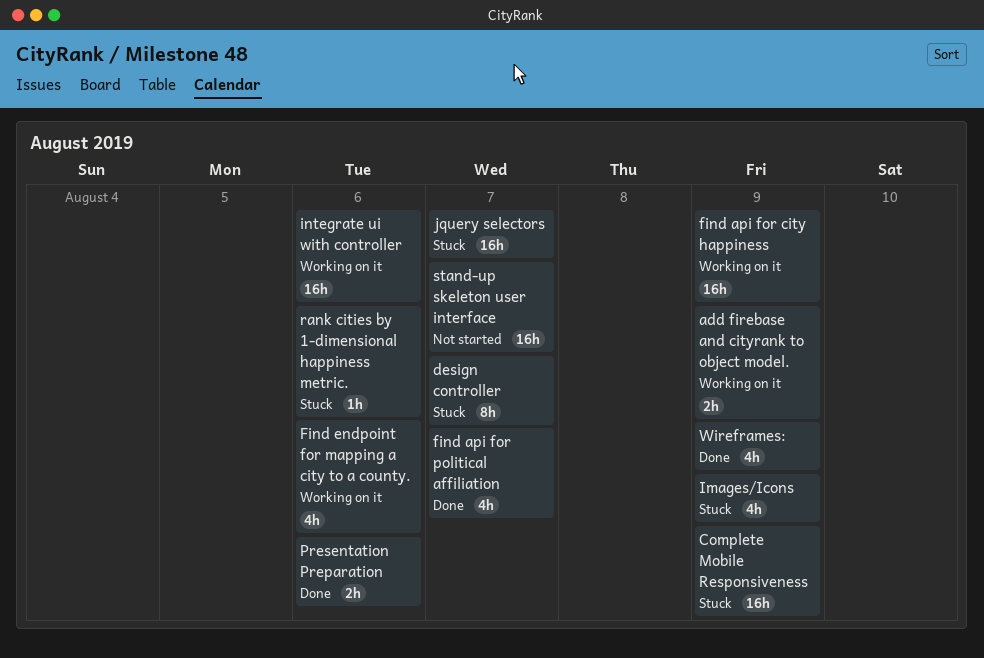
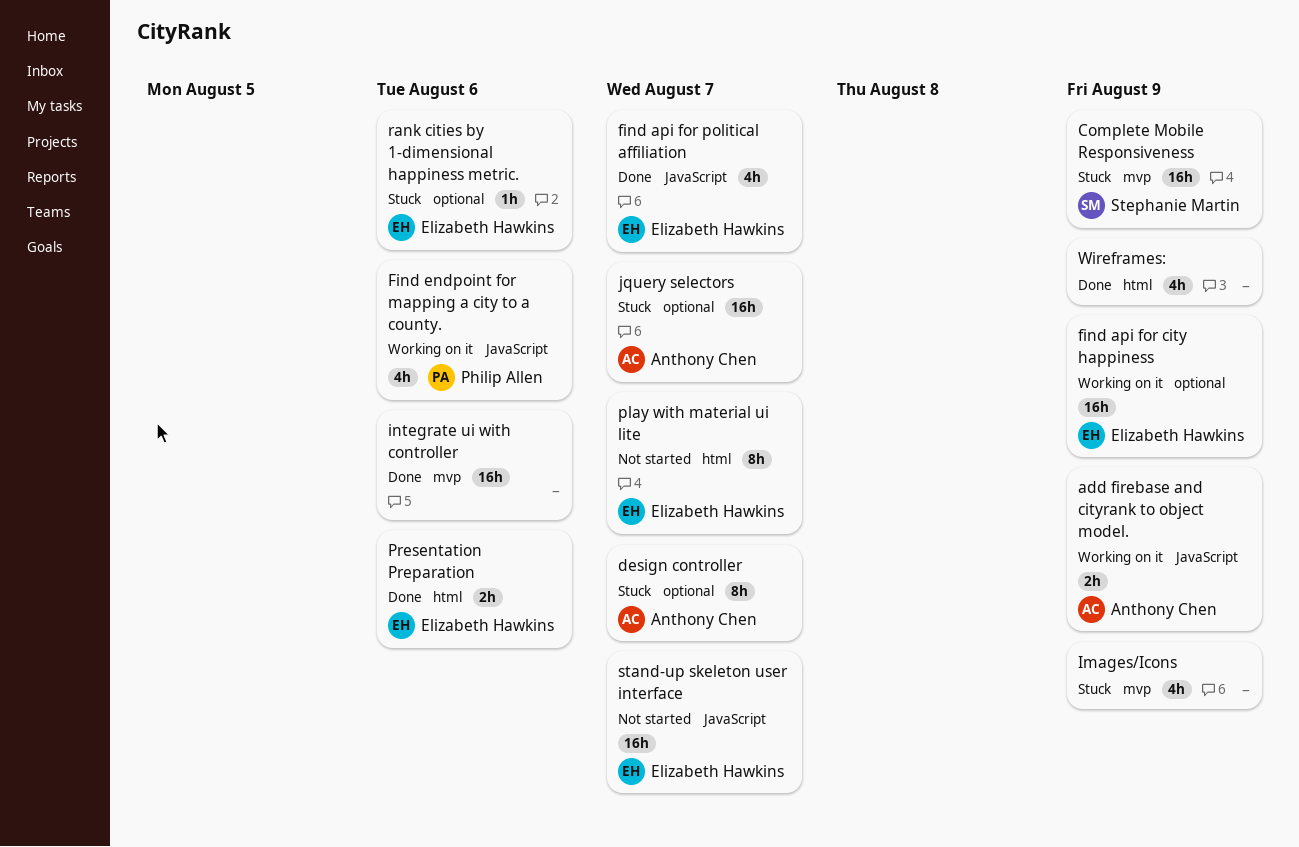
integrate ui with controller, status: Working on it -> Done
play with material ui lite: none -> present

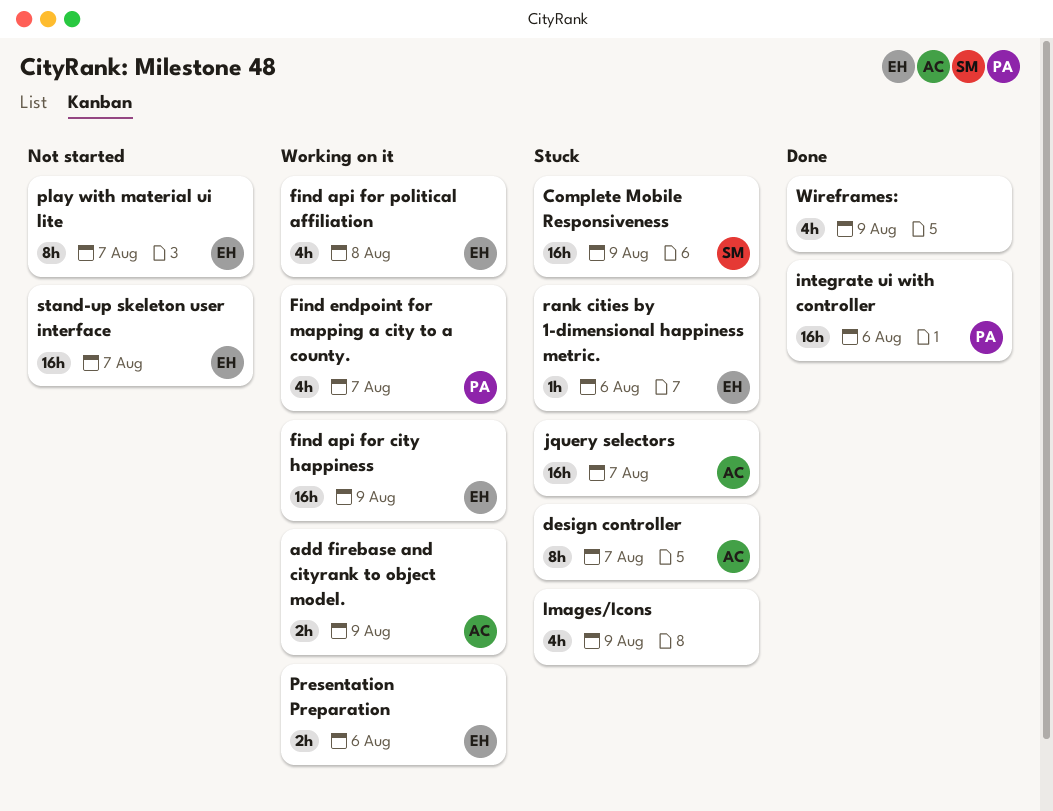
find api for political affiliation, status: Done -> Working on it
find api for political affiliation, due: Aug 7 -> Aug 8
Find endpoint for mapping a city to a county., due: Aug 6 -> Aug 7
integrate ui with controller, owner: none -> Philip Allen
Presentation Preparation, status: Done -> Working on it

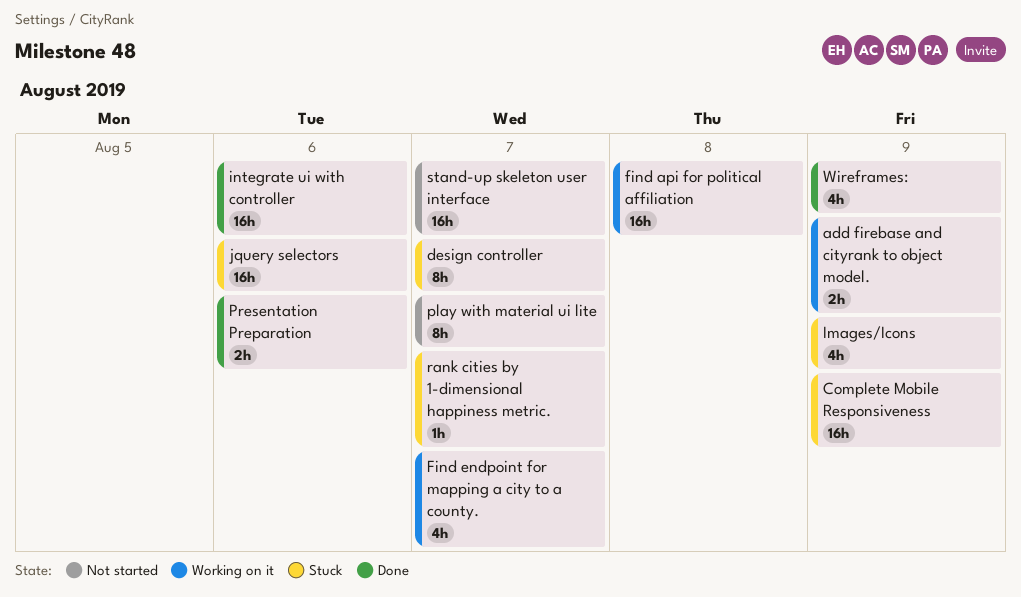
find api for city happiness: present -> none
find api for political affiliation, estimate: 4h -> 16h
jquery selectors, due: Aug 7 -> Aug 6
Presentation Preparation, status: Working on it -> Done
rank cities by 1-dimensional happiness metric., due: Aug 6 -> Aug 7

